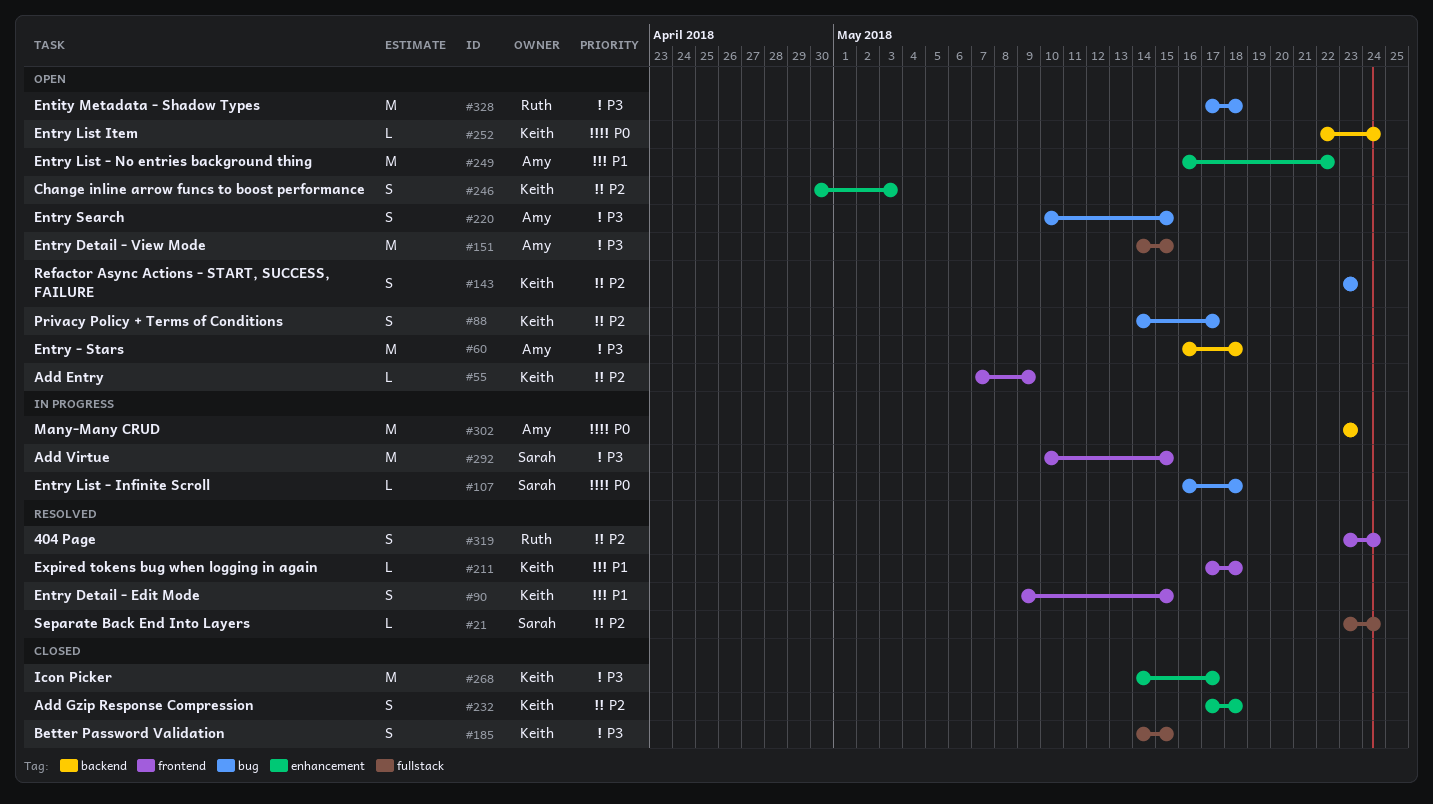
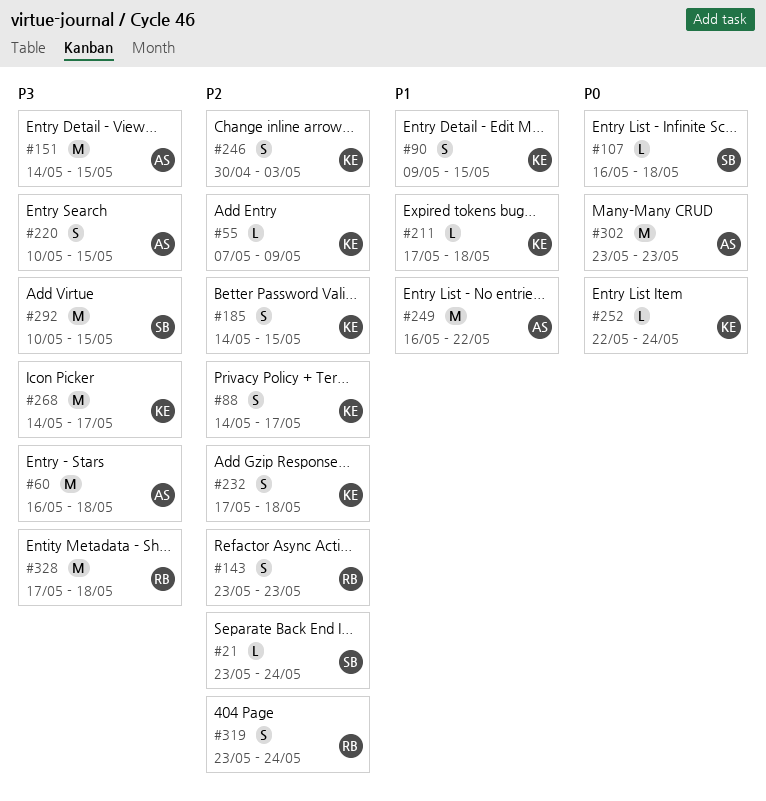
#143, owner: Keith -> Ruth
#185, priority: P3 -> P2

